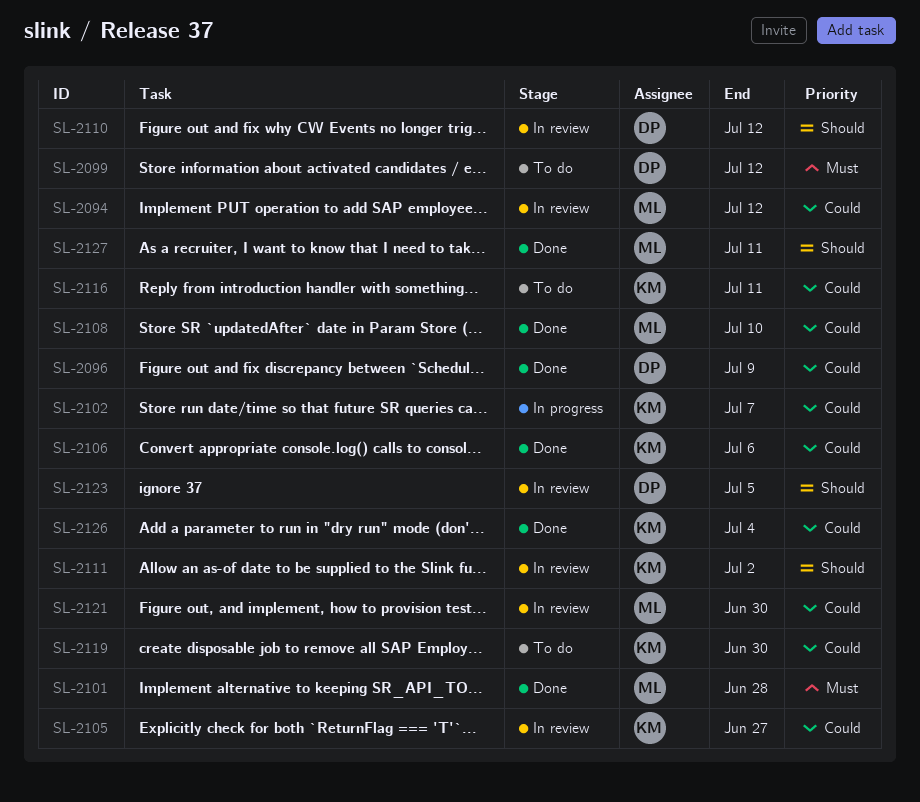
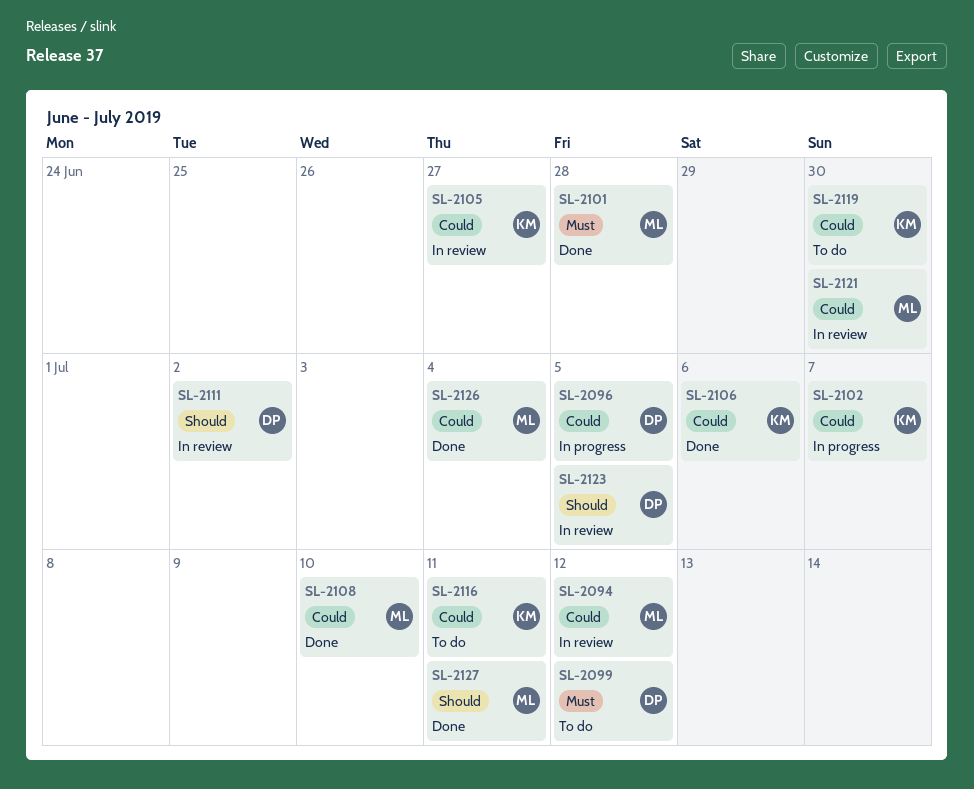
SL-2096, status: Done -> In progress
SL-2096, due: Jul 9 -> Jul 5
SL-2110: present -> none
SL-2111, owner: KM -> DP
SL-2126, owner: KM -> ML

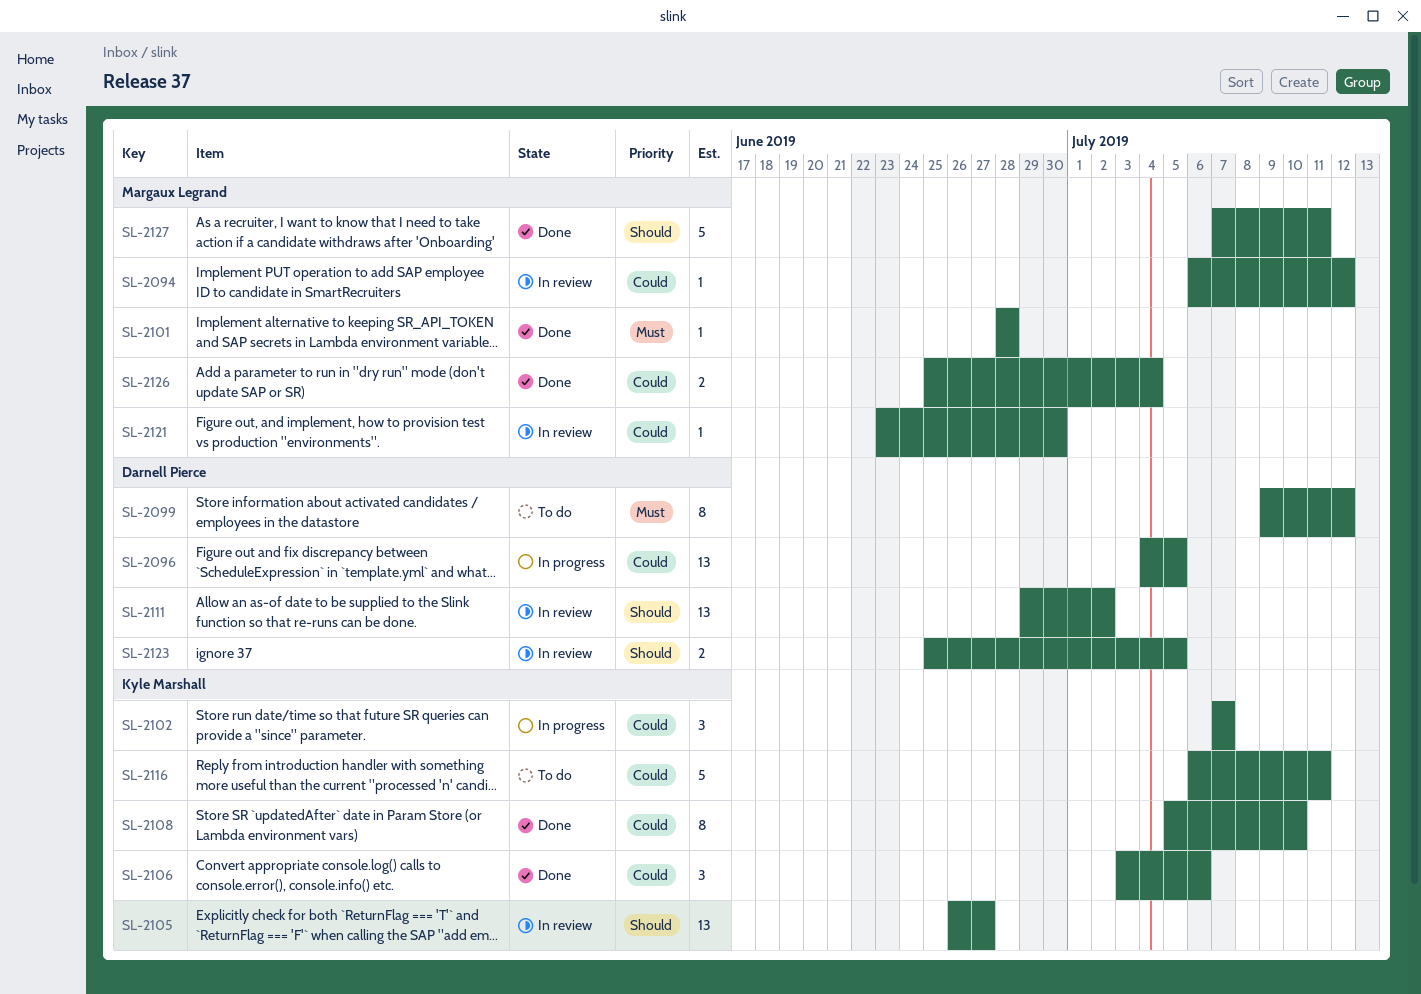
SL-2105, priority: Could -> Should
SL-2108, owner: Margaux Legrand -> Kyle Marshall
SL-2119: present -> none

